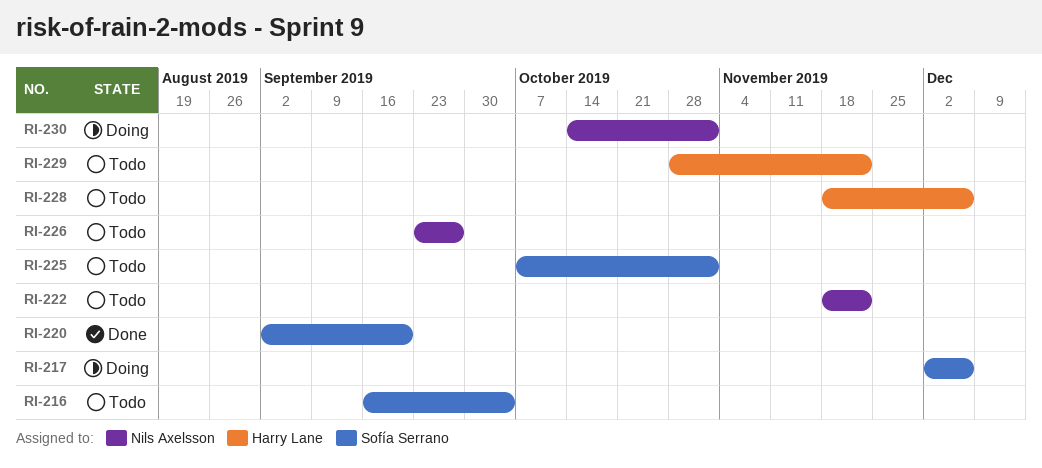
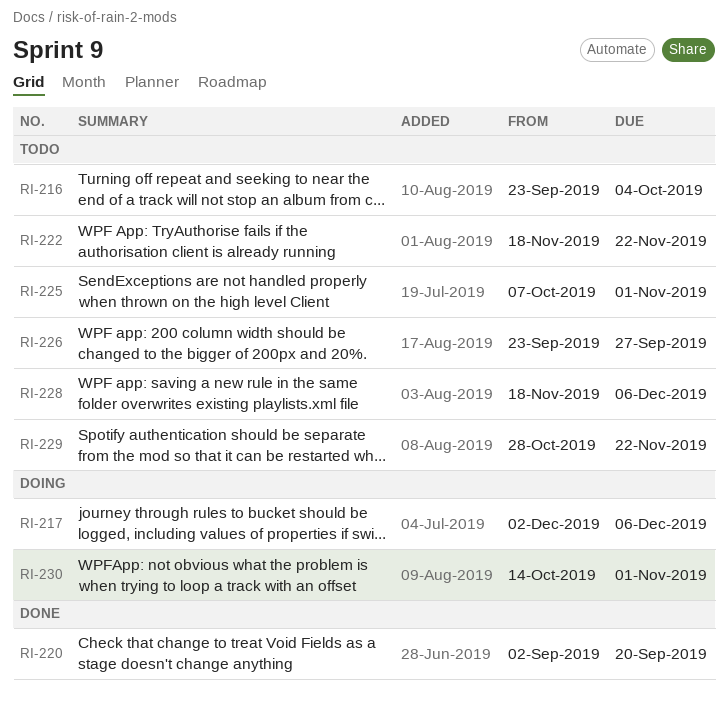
RI-216, start: Sep 16 -> Sep 23

